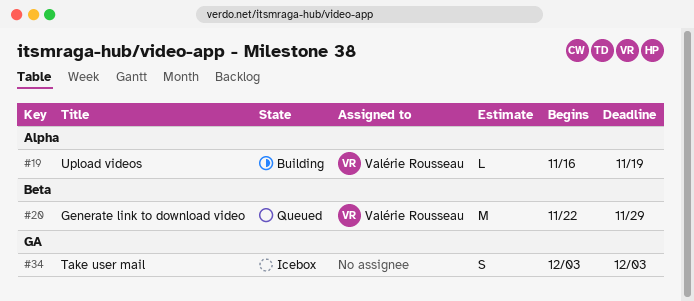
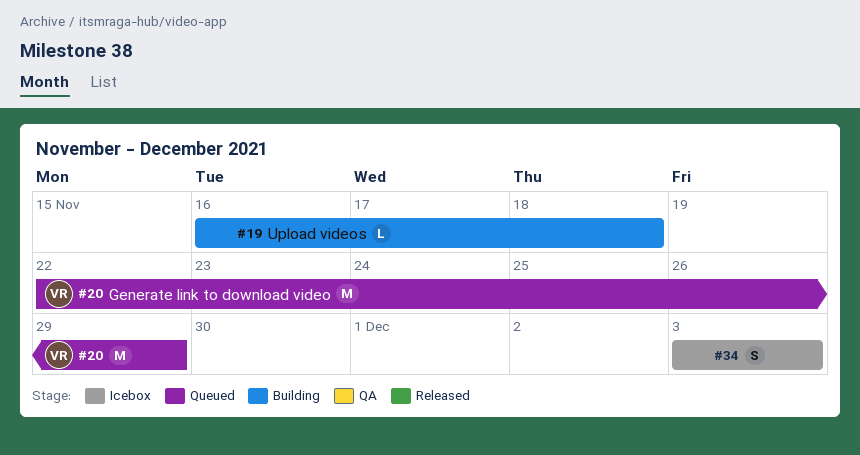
#19, owner: Valérie Rousseau -> none
#19, due: Nov 19 -> Nov 18

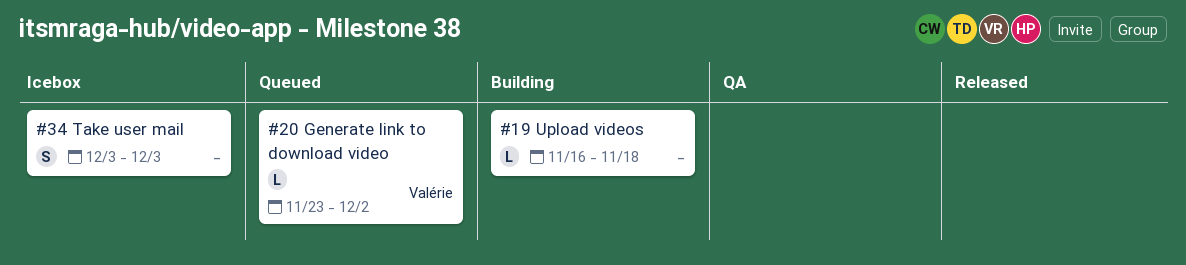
#20, estimate: M -> L
#20, start: Nov 22 -> Nov 23
#20, due: Nov 29 -> Dec 2

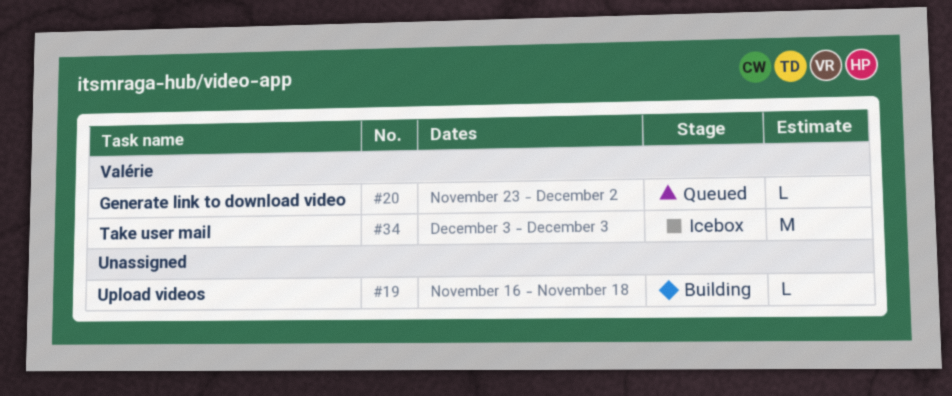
#34, owner: none -> Valérie
#34, estimate: S -> M

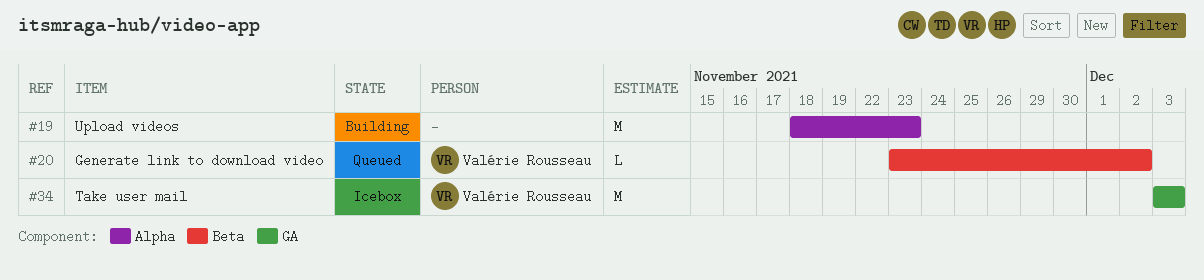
#19, estimate: L -> M
#19, start: Nov 16 -> Nov 18
#19, due: Nov 18 -> Nov 23

